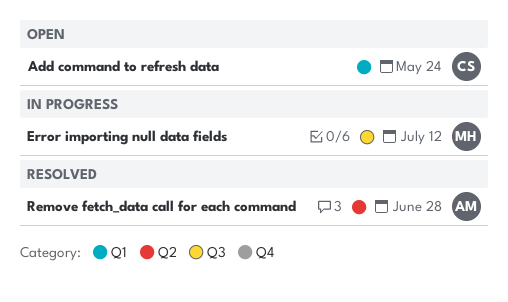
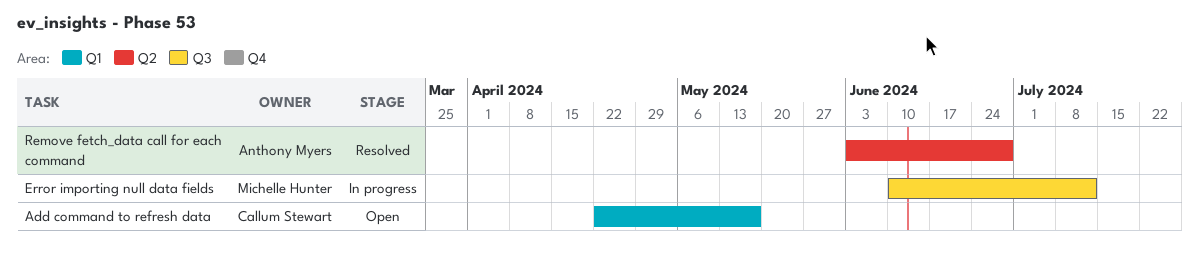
Add command to refresh data, due: May 24 -> May 17

